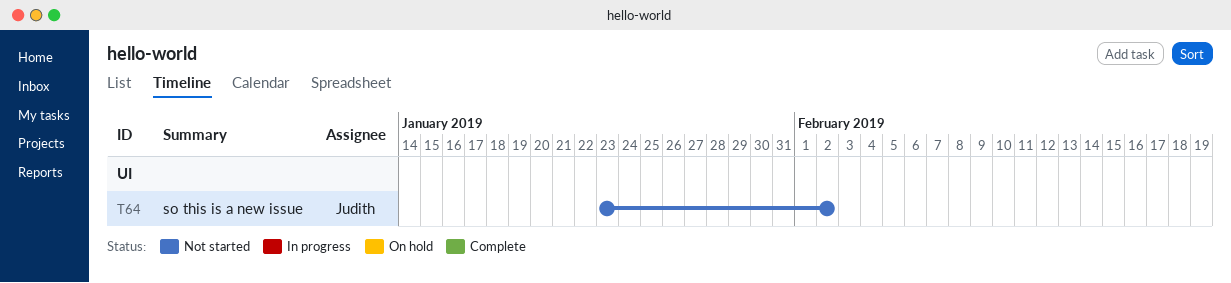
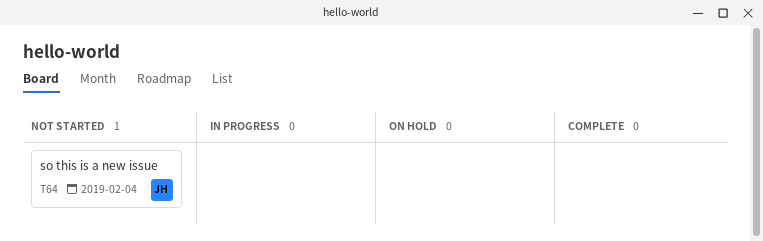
T64, due: Feb 2 -> Feb 4

